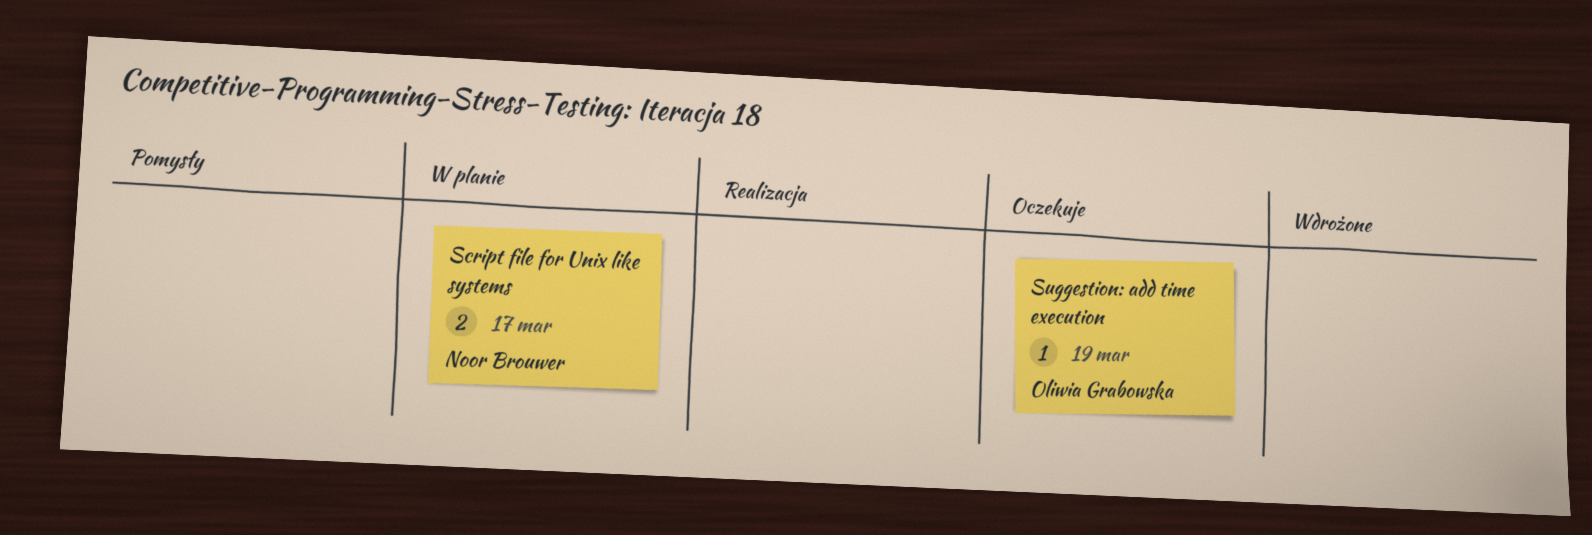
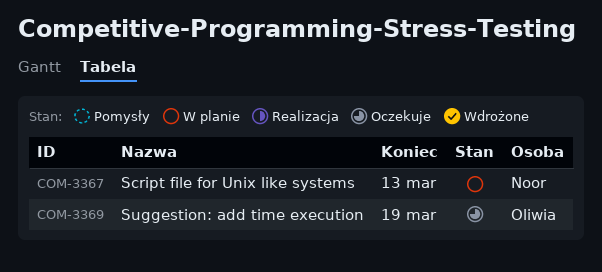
Script file for Unix like systems, due: Mar 17 -> Mar 13

